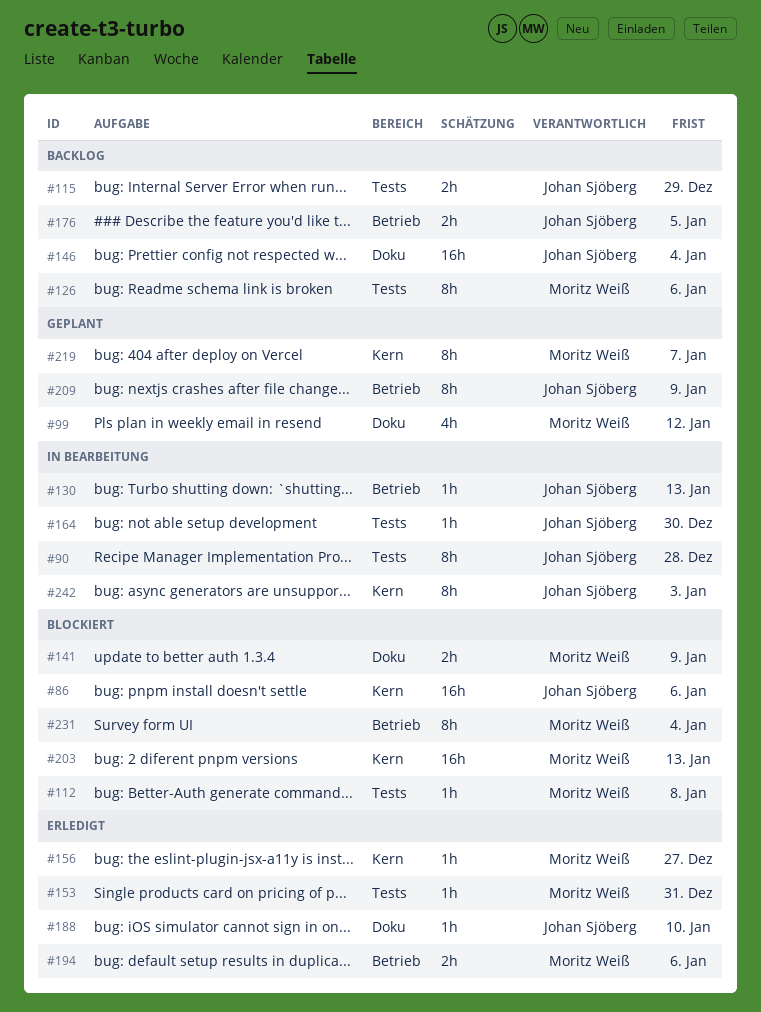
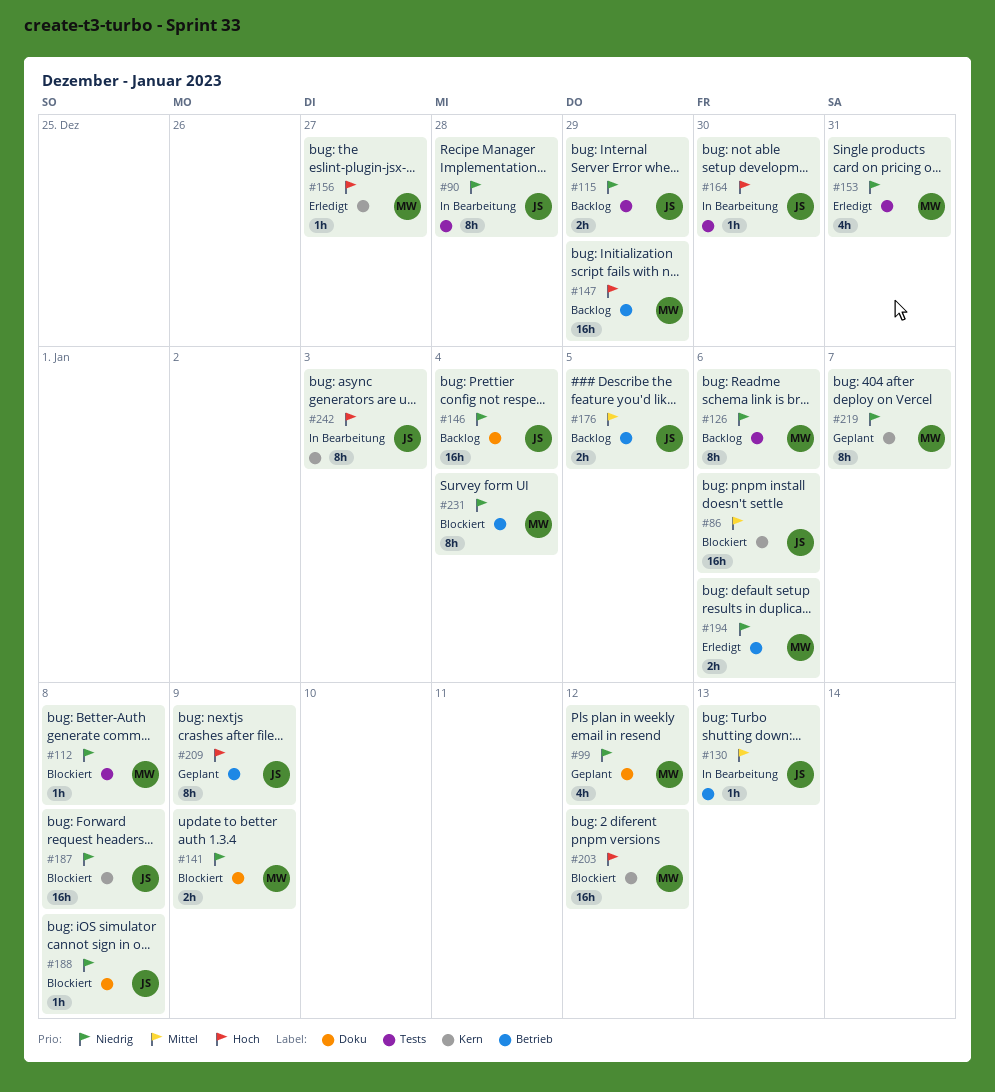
#147: none -> present
#153, estimate: 1h -> 4h
#187: none -> present
#188, status: Erledigt -> Blockiert
#188, due: Jan 10 -> Jan 8
#203, due: Jan 13 -> Jan 12

